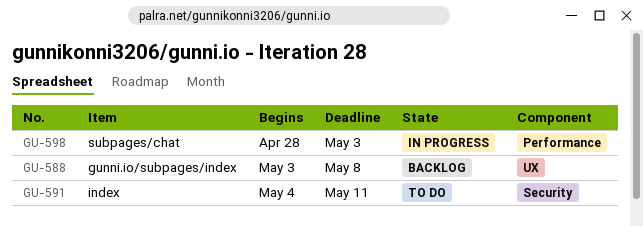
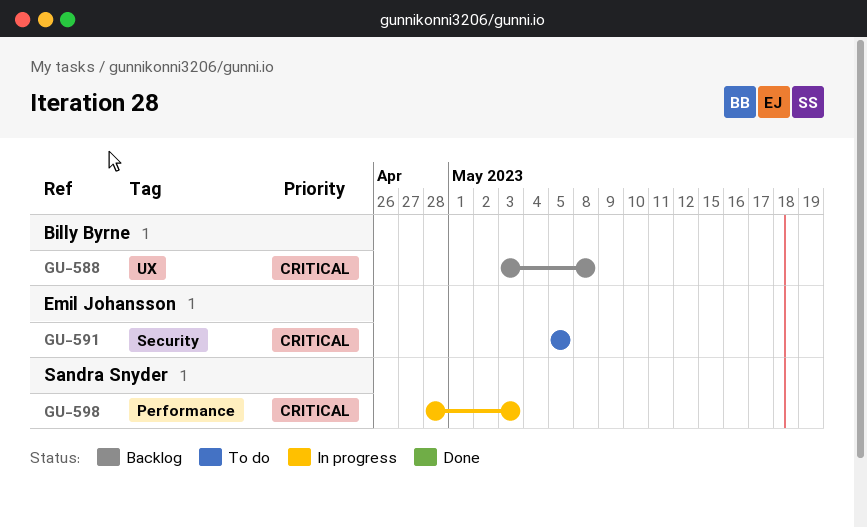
GU-591, start: May 4 -> May 5
GU-591, due: May 11 -> May 5

